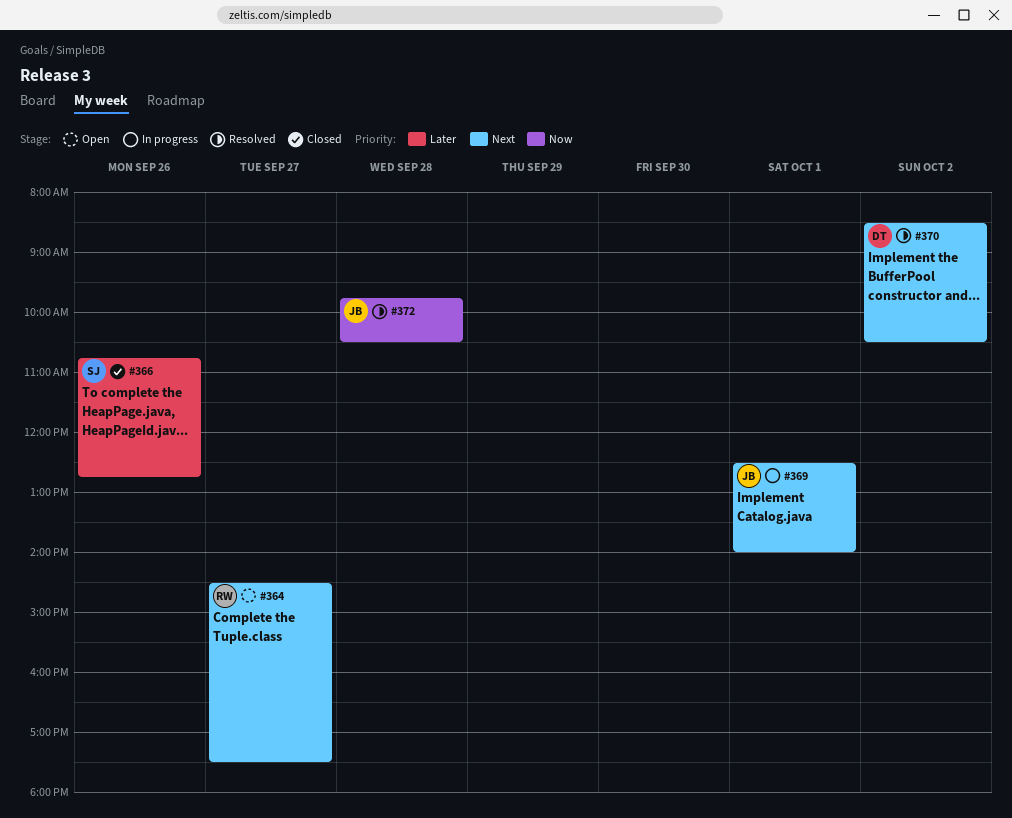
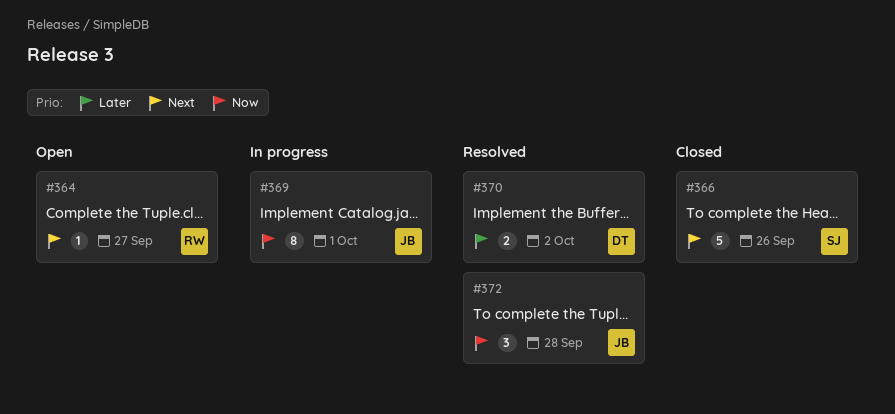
#366, priority: Later -> Next
#369, priority: Next -> Now
#370, priority: Next -> Later

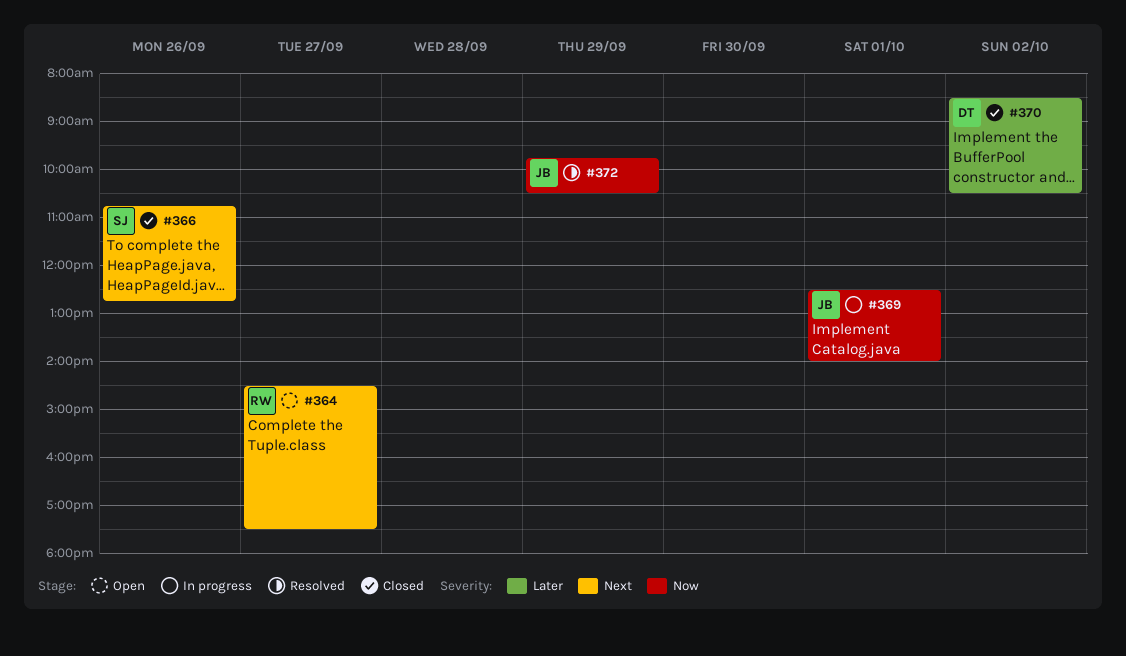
#370, status: Resolved -> Closed
#372, day: Sep 28 -> Sep 29

